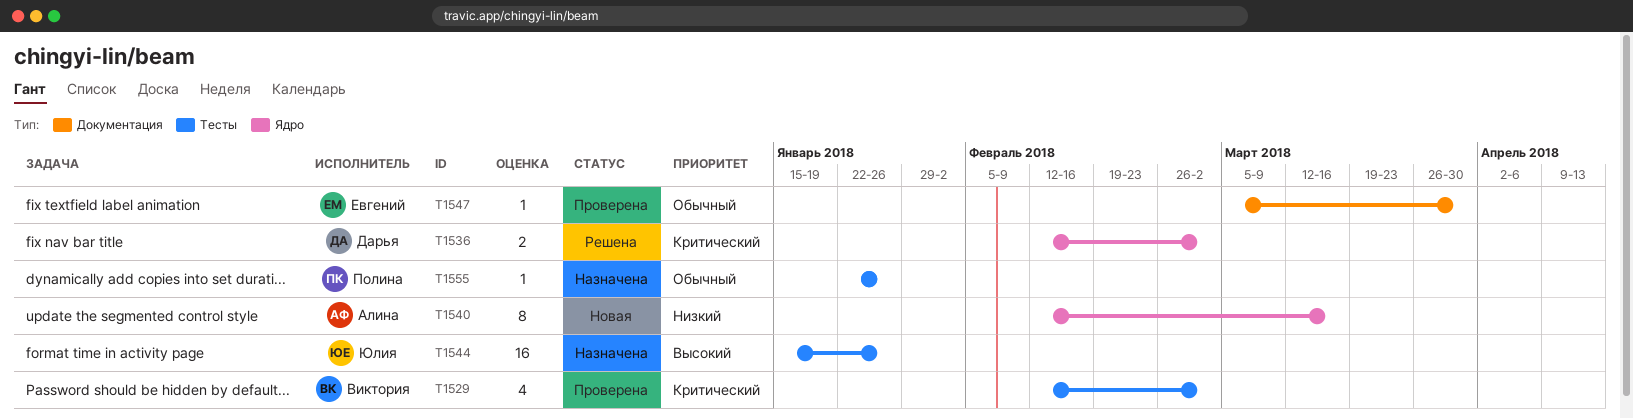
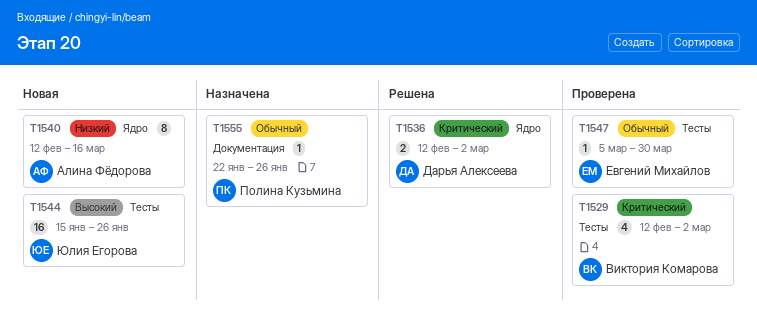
T1544, status: Назначена -> Новая
T1547, label: Документация -> Тесты
T1555, label: Тесты -> Документация

